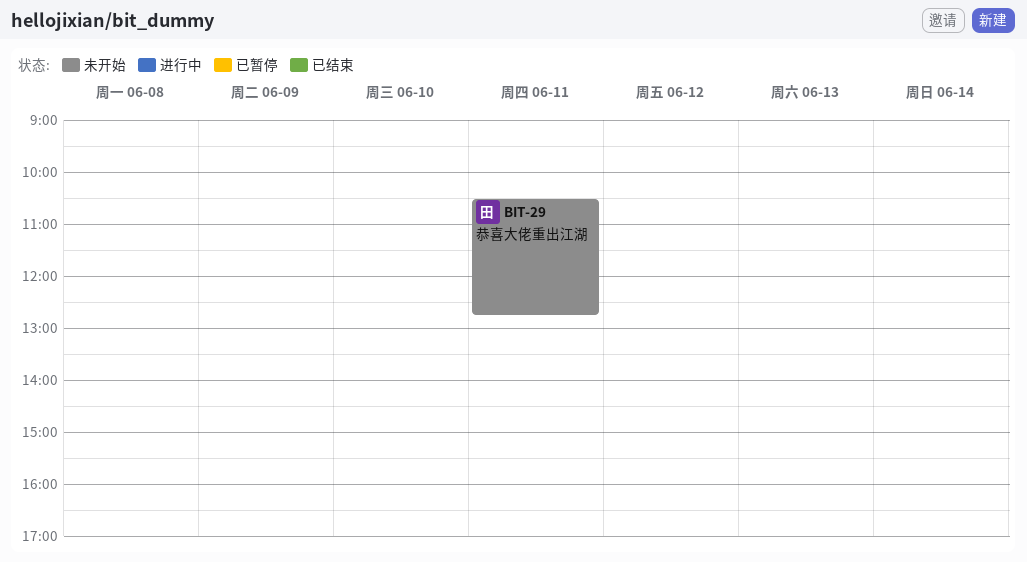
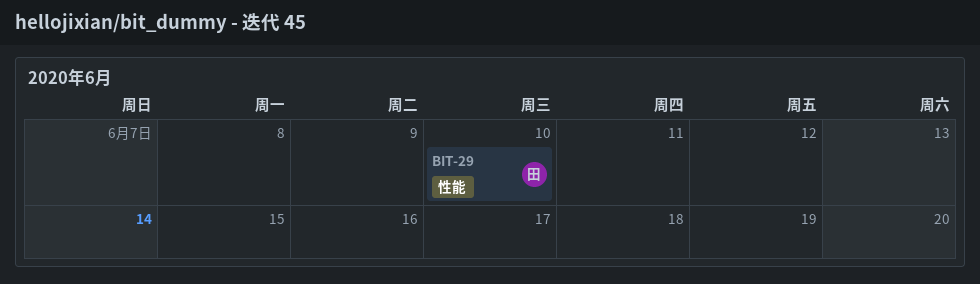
BIT-29, day: Jun 11 -> Jun 10

